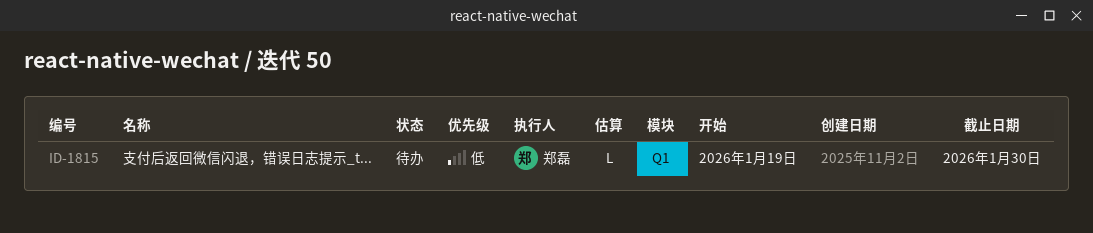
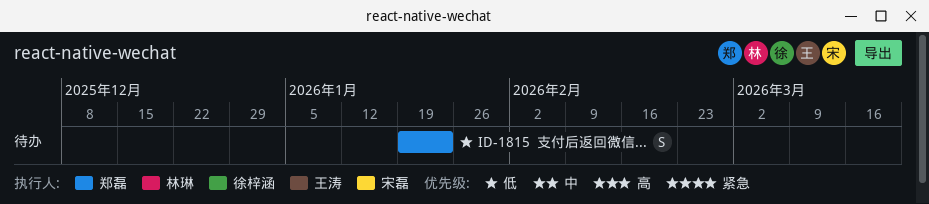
ID-1815, estimate: L -> S
ID-1815, due: Jan 30 -> Jan 23

